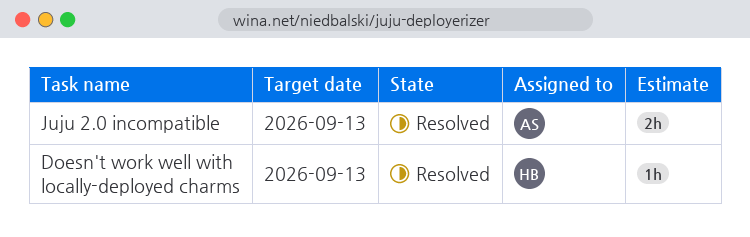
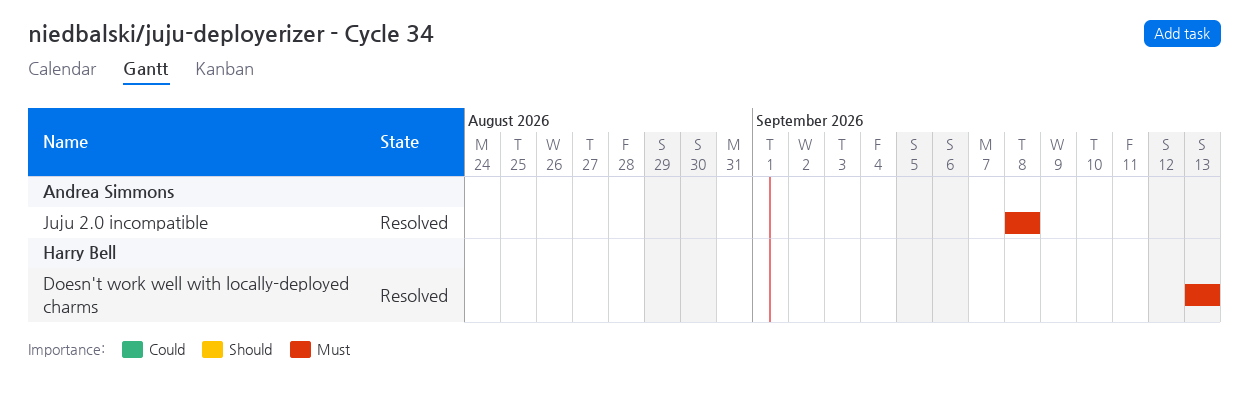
Juju 2.0 incompatible, due: Sep 13 -> Sep 8

